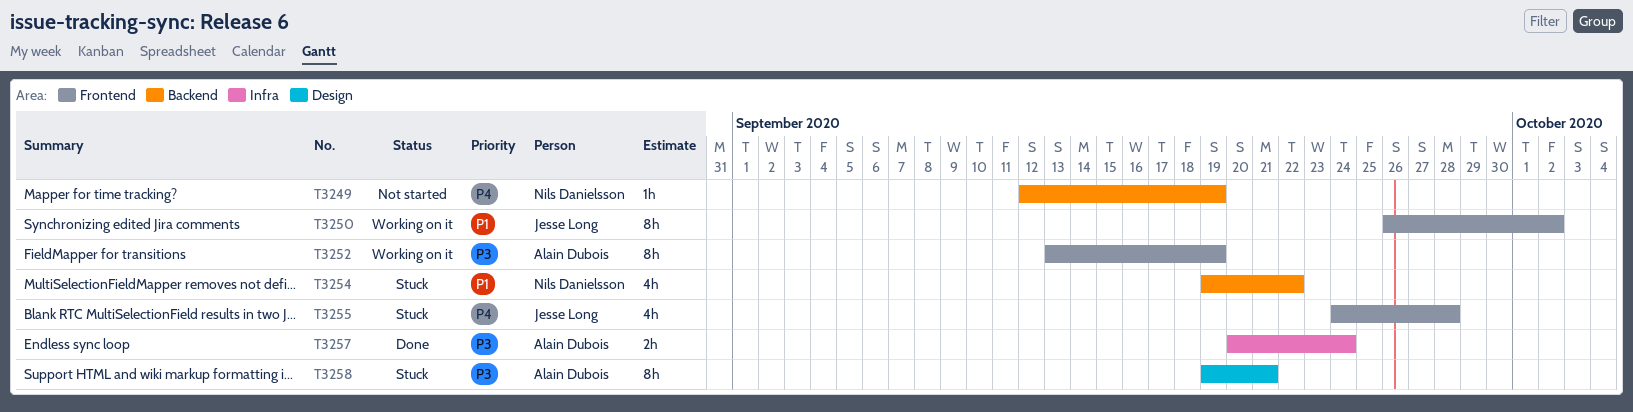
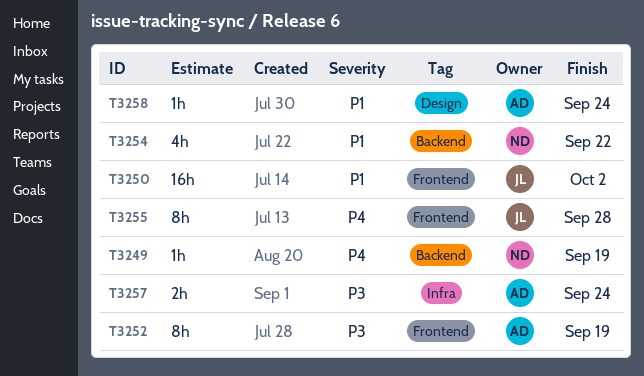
T3250, estimate: 8h -> 16h
T3255, estimate: 4h -> 8h
T3258, priority: P3 -> P1
T3258, estimate: 8h -> 1h
T3258, due: Sep 21 -> Sep 24

